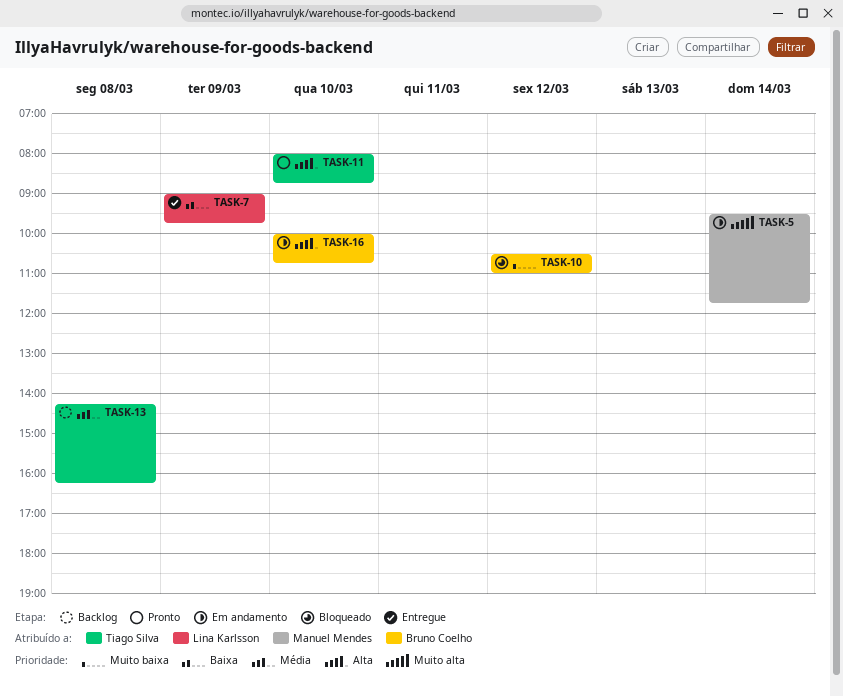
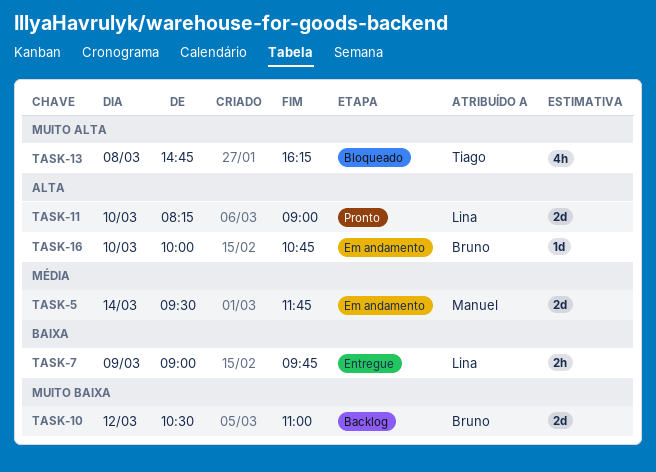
TASK-5, priority: Muito alta -> Média
TASK-10, status: Bloqueado -> Backlog
TASK-11, owner: Tiago Silva -> Lina Karlsson
TASK-11, begins: 08:00 -> 08:15
TASK-11, ends: 08:45 -> 09:00
TASK-13, status: Backlog -> Bloqueado
TASK-13, priority: Média -> Muito alta
TASK-13, begins: 14:15 -> 14:45

